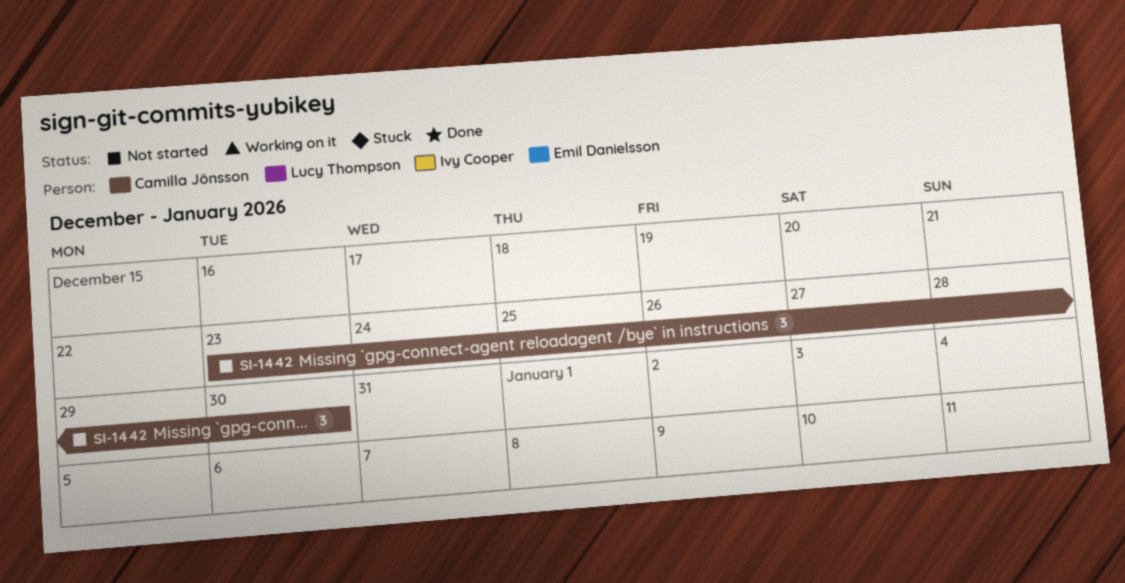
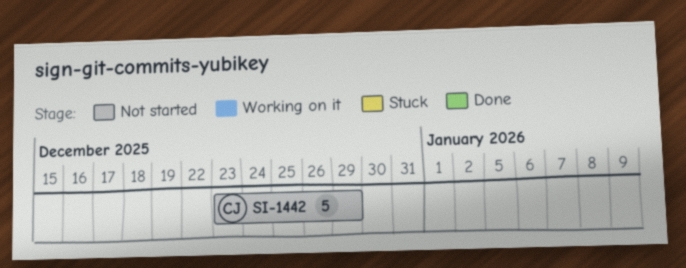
SI-1442, estimate: 3 -> 5
SI-1442, due: Dec 30 -> Dec 29

